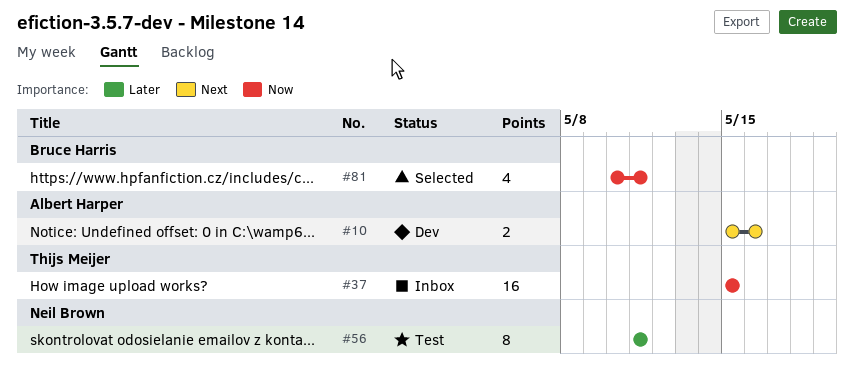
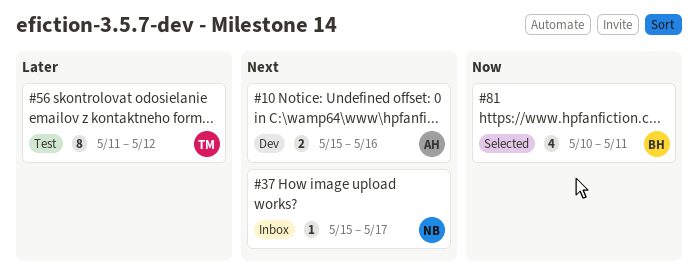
#37, owner: Thijs Meijer -> Neil Brown
#37, priority: Now -> Next
#37, estimate: 16 -> 1
#37, due: May 15 -> May 17
#56, owner: Neil Brown -> Thijs Meijer
#56, due: May 11 -> May 12

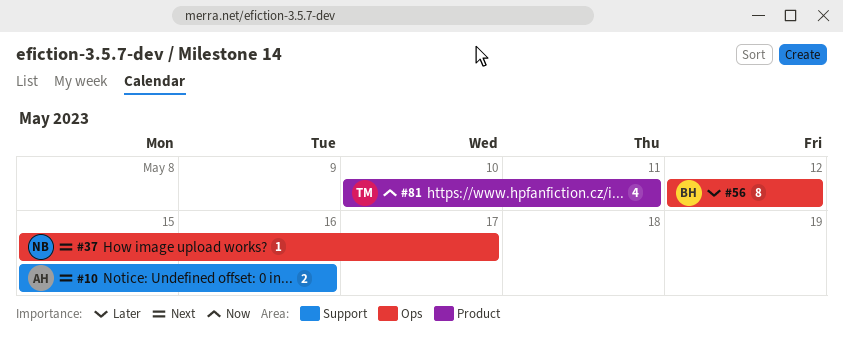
#56, owner: TM -> BH
#56, start: May 11 -> May 12
#81, owner: BH -> TM

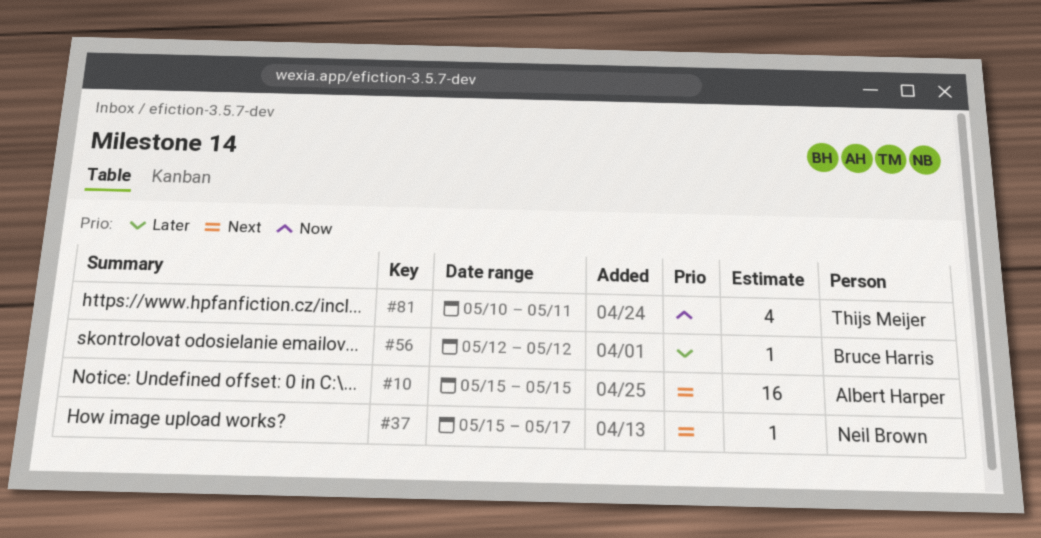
#10, estimate: 2 -> 16
#10, due: May 16 -> May 15
#56, estimate: 8 -> 1

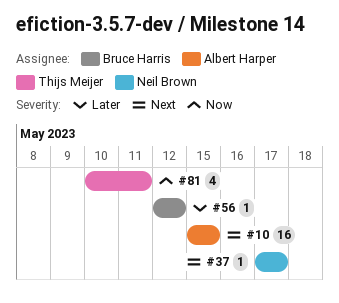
#37, start: May 15 -> May 17

